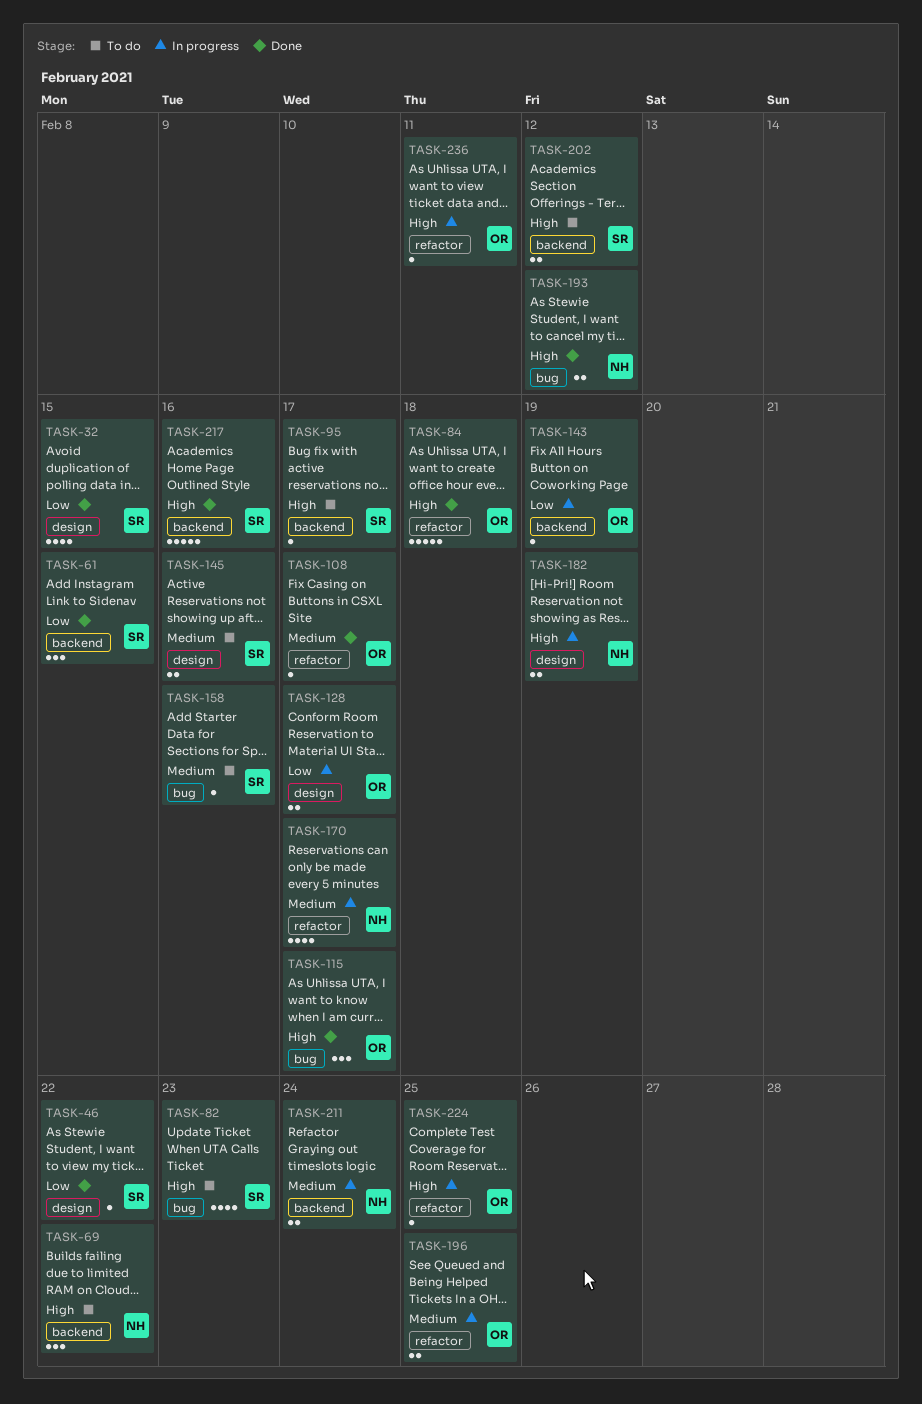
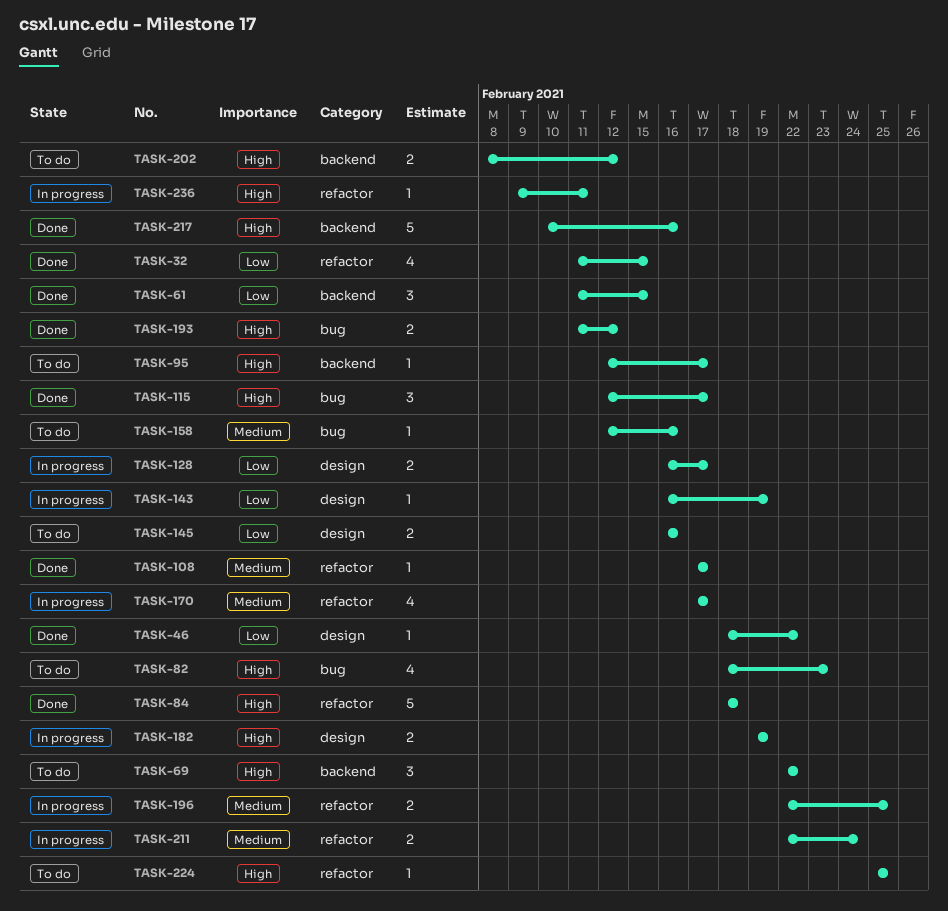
TASK-32, label: design -> refactor
TASK-143, label: backend -> design
TASK-145, priority: Medium -> Low
TASK-211, label: backend -> refactor
TASK-224, status: In progress -> To do

